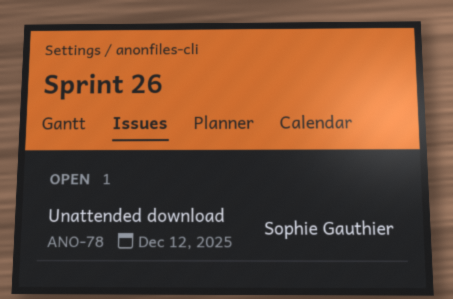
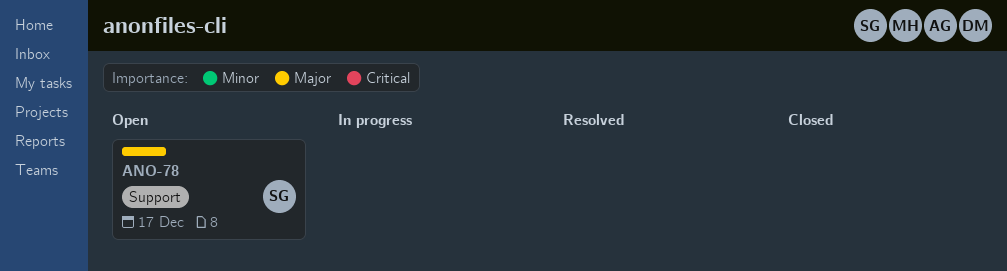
ANO-78, due: Dec 12 -> Dec 17

